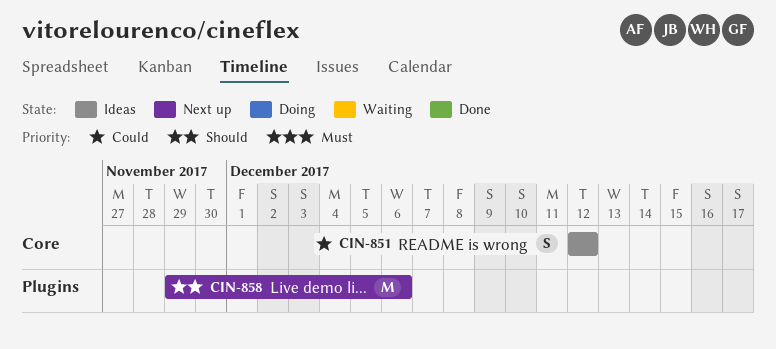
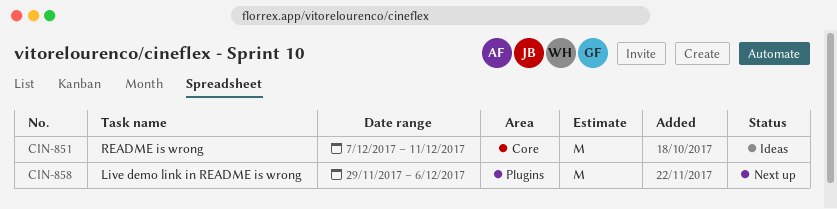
CIN-851, estimate: S -> M
CIN-851, start: Dec 12 -> Dec 7
CIN-851, due: Dec 12 -> Dec 11

